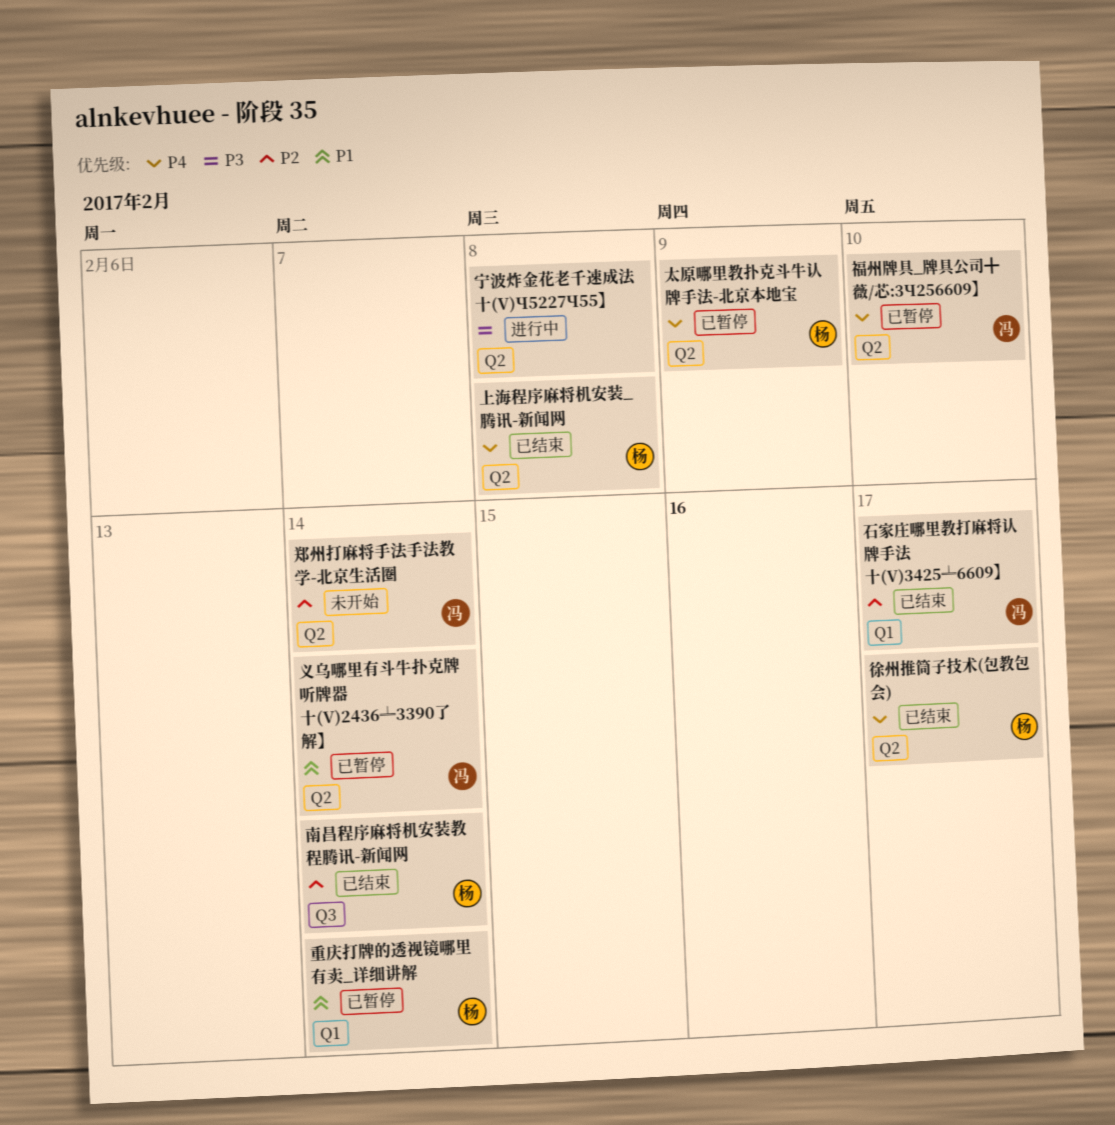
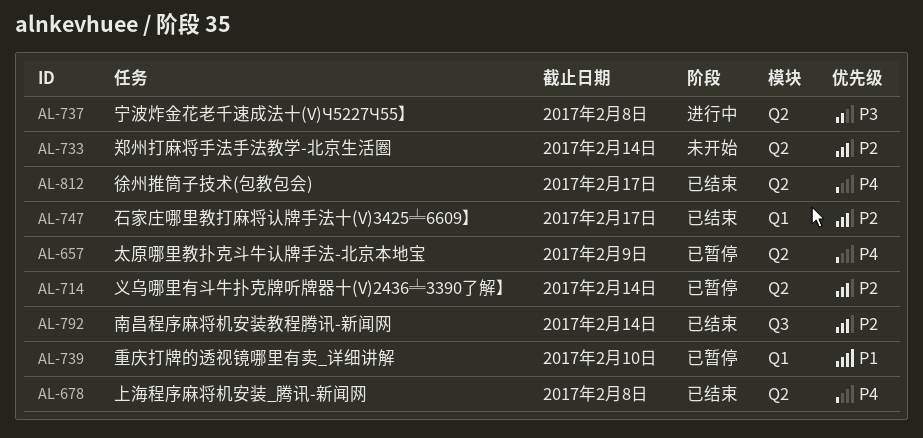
义乌哪里有斗牛扑克牌听牌器十(V)2436╧3390了解】, priority: P1 -> P2
福州牌具_牌具公司╋薇/芯:3Ч256609】: present -> none
重庆打牌的透视镜哪里有卖_详细讲解, due: Feb 14 -> Feb 10

